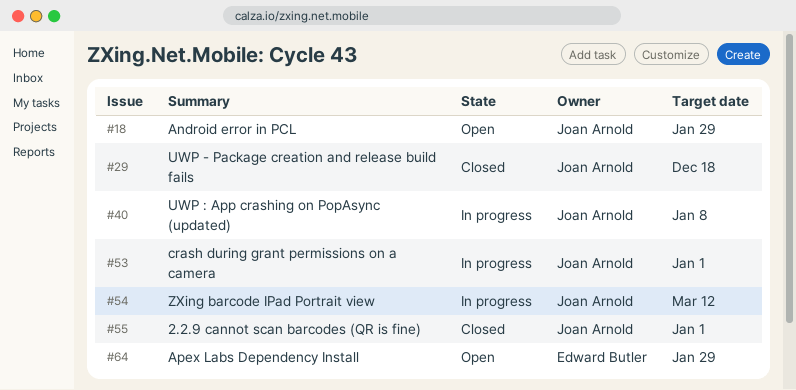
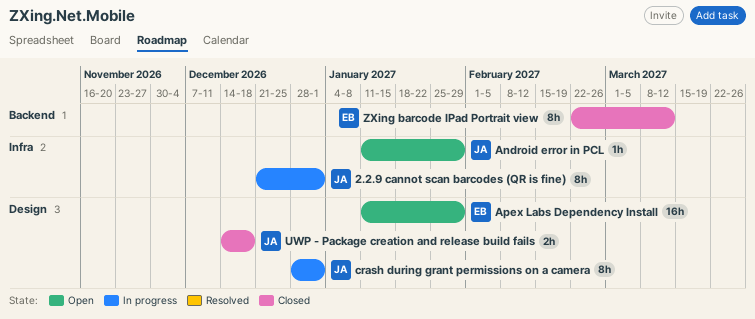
2.2.9 cannot scan barcodes (QR is fine), status: Closed -> In progress
UWP : App crashing on PopAsync (updated): present -> none
ZXing barcode IPad Portrait view, status: In progress -> Closed
ZXing barcode IPad Portrait view, owner: Joan Arnold -> Edward Butler

